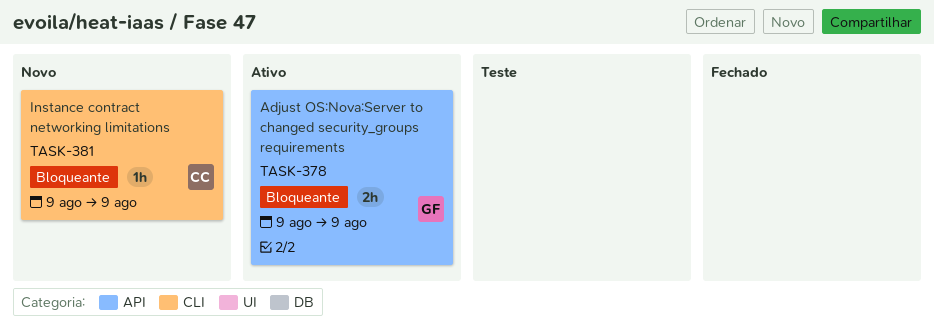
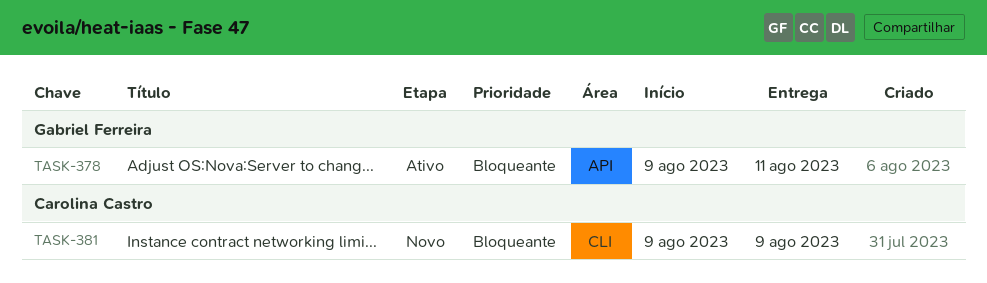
TASK-378, due: Aug 9 -> Aug 11

